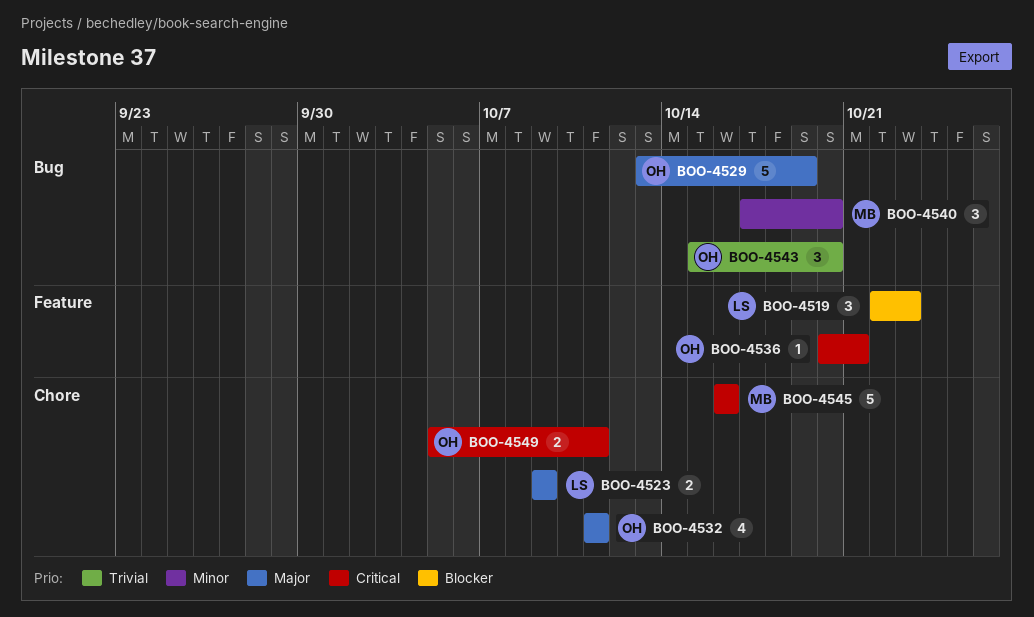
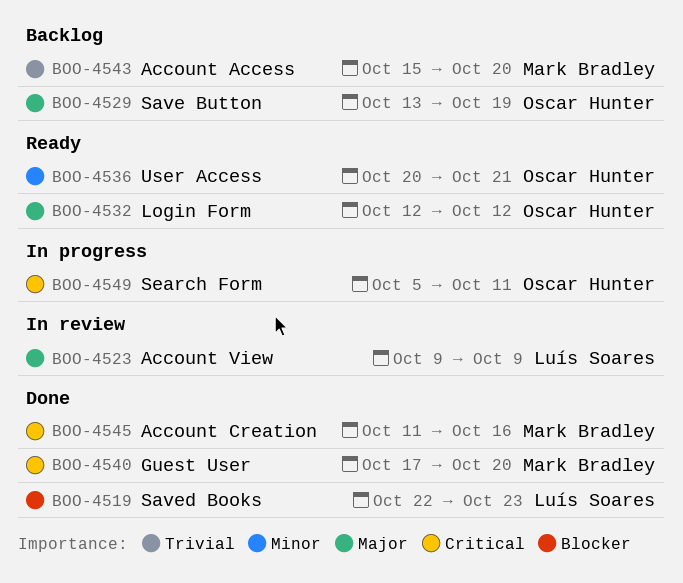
BOO-4532, start: Oct 11 -> Oct 12
BOO-4532, due: Oct 11 -> Oct 12
BOO-4536, priority: Critical -> Minor
BOO-4540, priority: Minor -> Critical
BOO-4543, owner: Oscar Hunter -> Mark Bradley
BOO-4545, start: Oct 16 -> Oct 11

